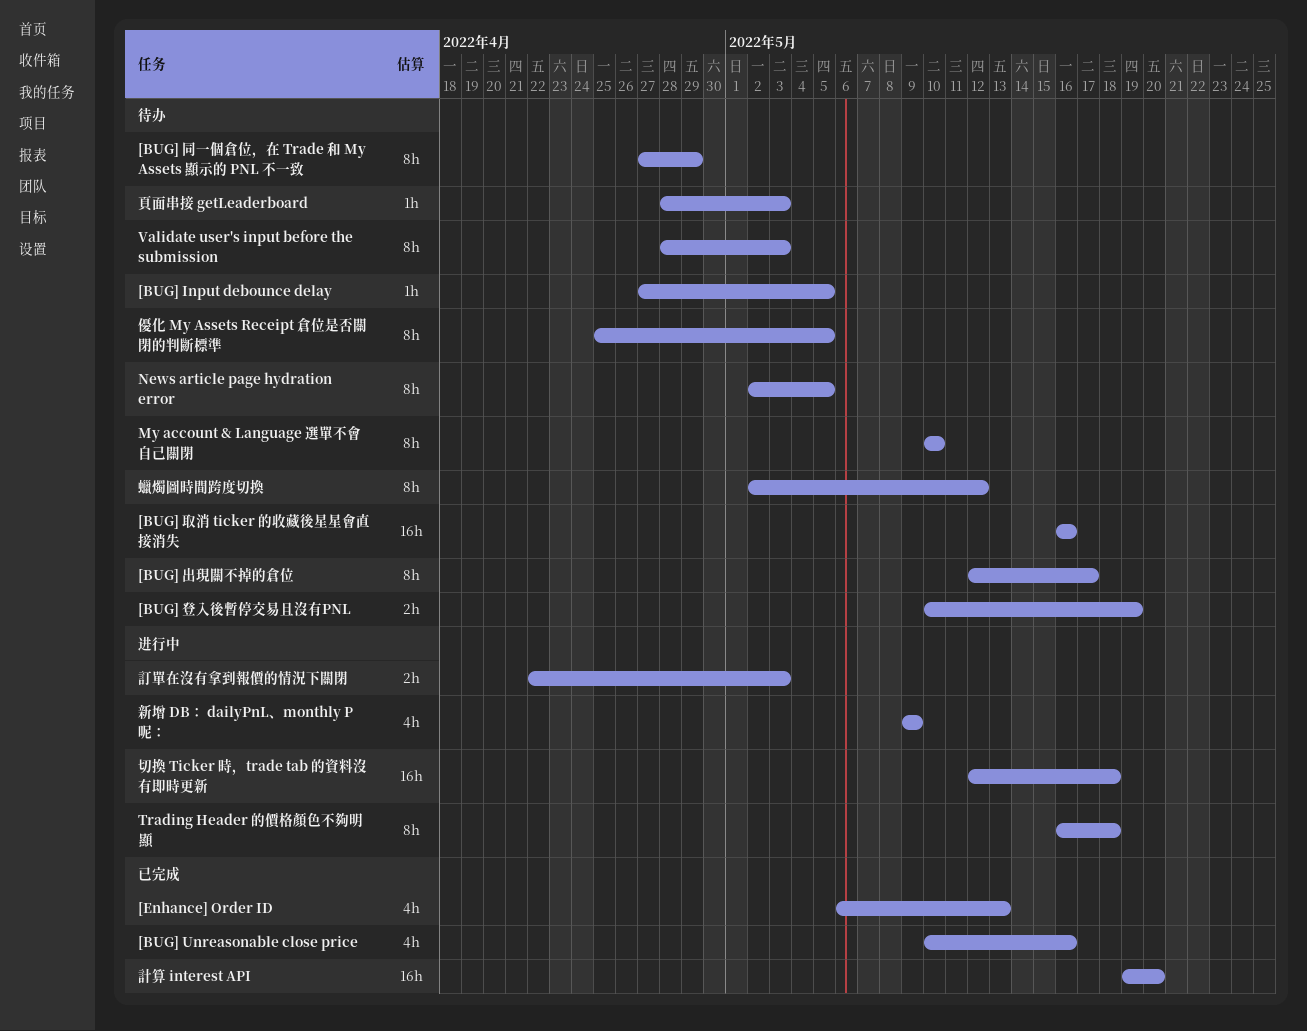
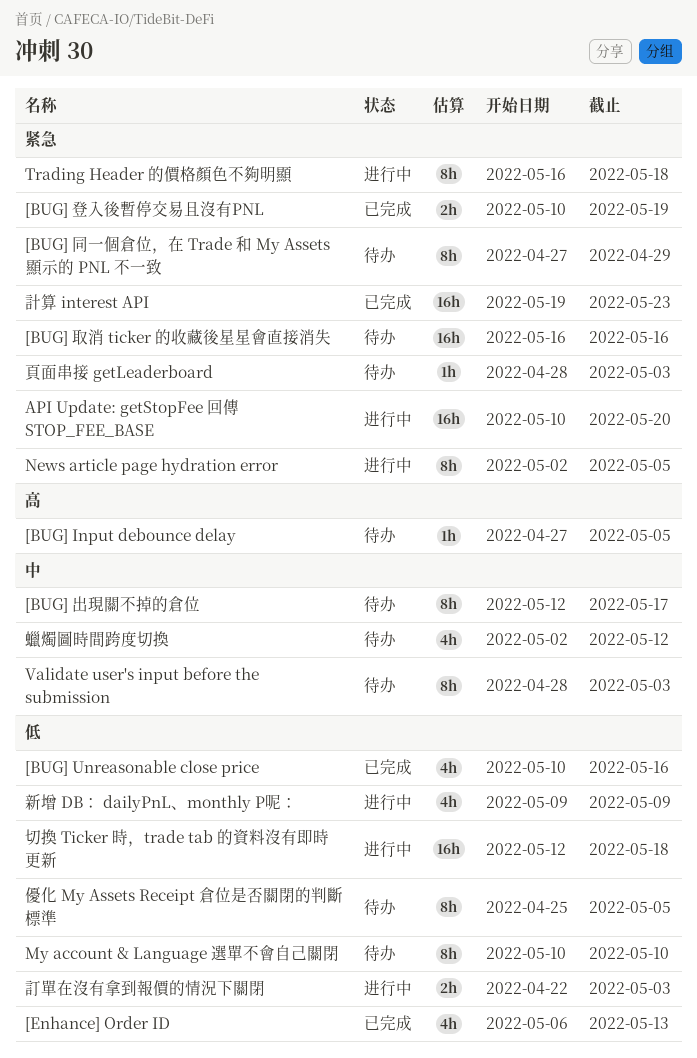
[BUG] 登入後暫停交易且沒有PNL, status: 待办 -> 已完成
API Update: getStopFee 回傳 STOP_FEE_BASE: none -> present
News article page hydration error, status: 待办 -> 进行中
蠟燭圖時間跨度切換, estimate: 8h -> 4h
計算 interest API, due: May 20 -> May 23

